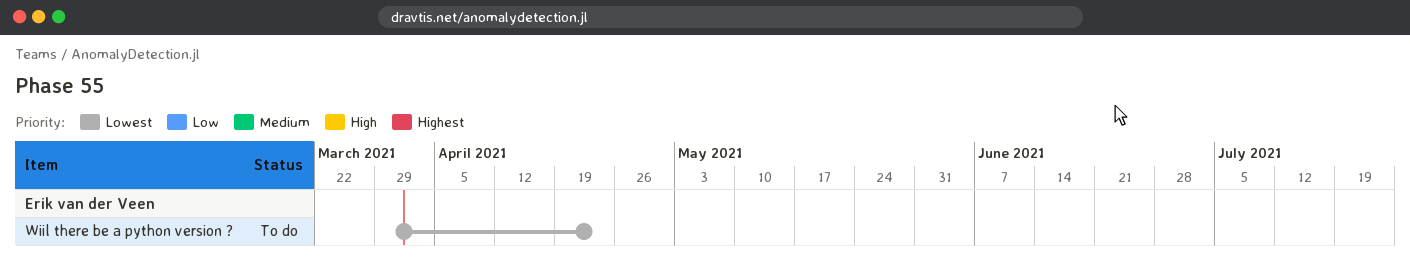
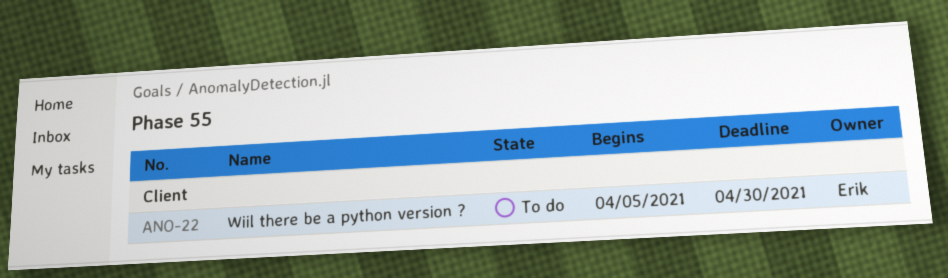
Wiil there be a python version ?, start: Mar 29 -> Apr 5
Wiil there be a python version ?, due: Apr 23 -> Apr 30

